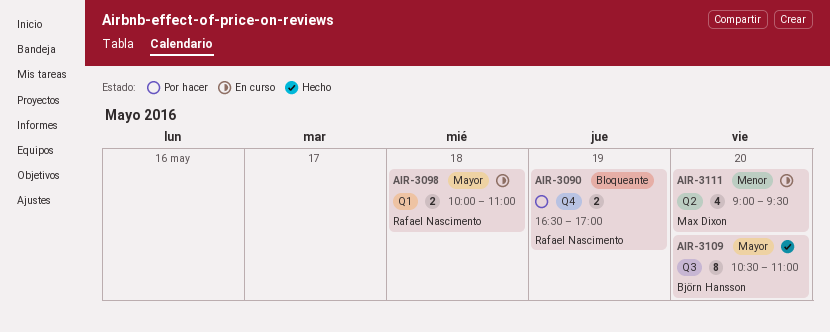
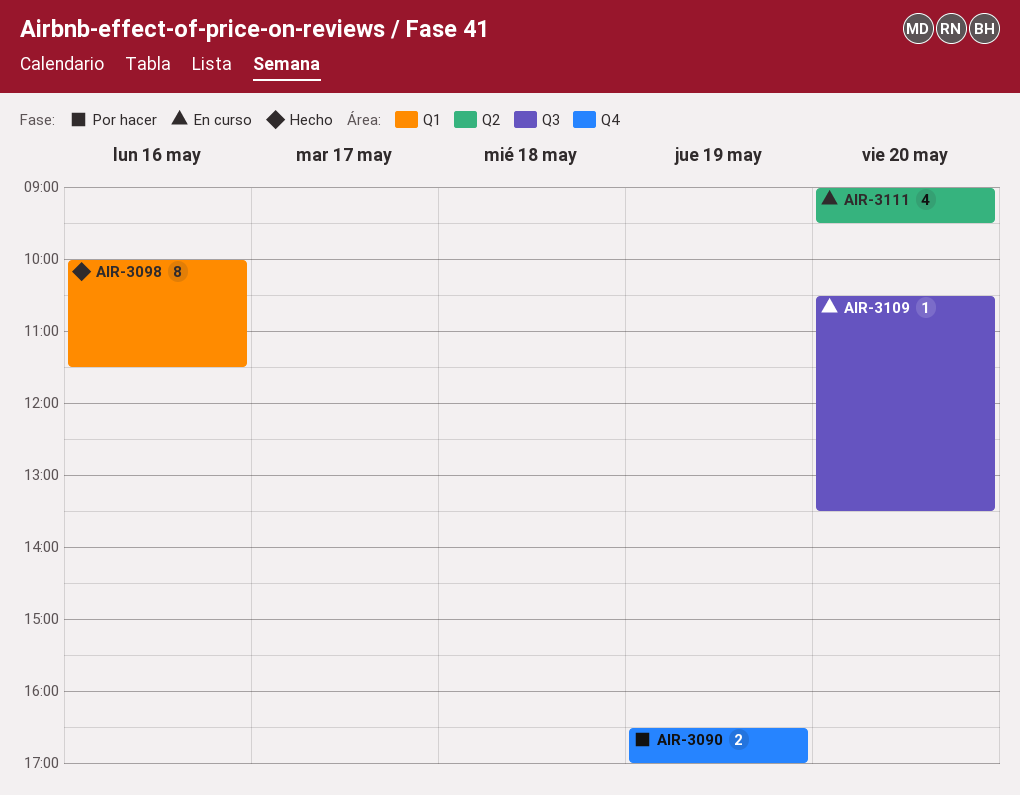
AIR-3098, status: En curso -> Hecho
AIR-3098, estimate: 2 -> 8
AIR-3098, day: May 18 -> May 16
AIR-3098, ends: 11:00 -> 11:30
AIR-3109, status: Hecho -> En curso
AIR-3109, estimate: 8 -> 1
AIR-3109, ends: 11:00 -> 13:30

